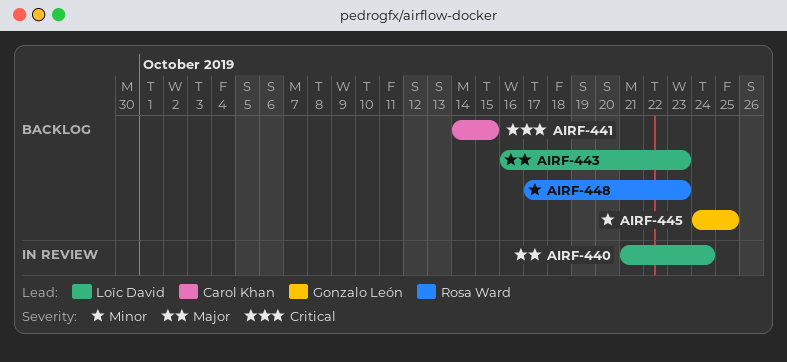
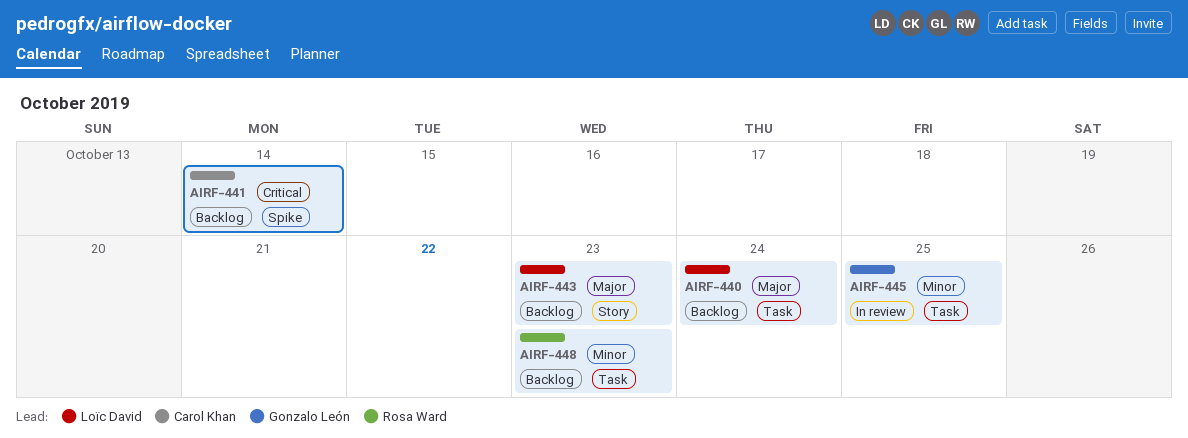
AIRF-440, status: In review -> Backlog
AIRF-441, due: Oct 15 -> Oct 14
AIRF-445, status: Backlog -> In review

